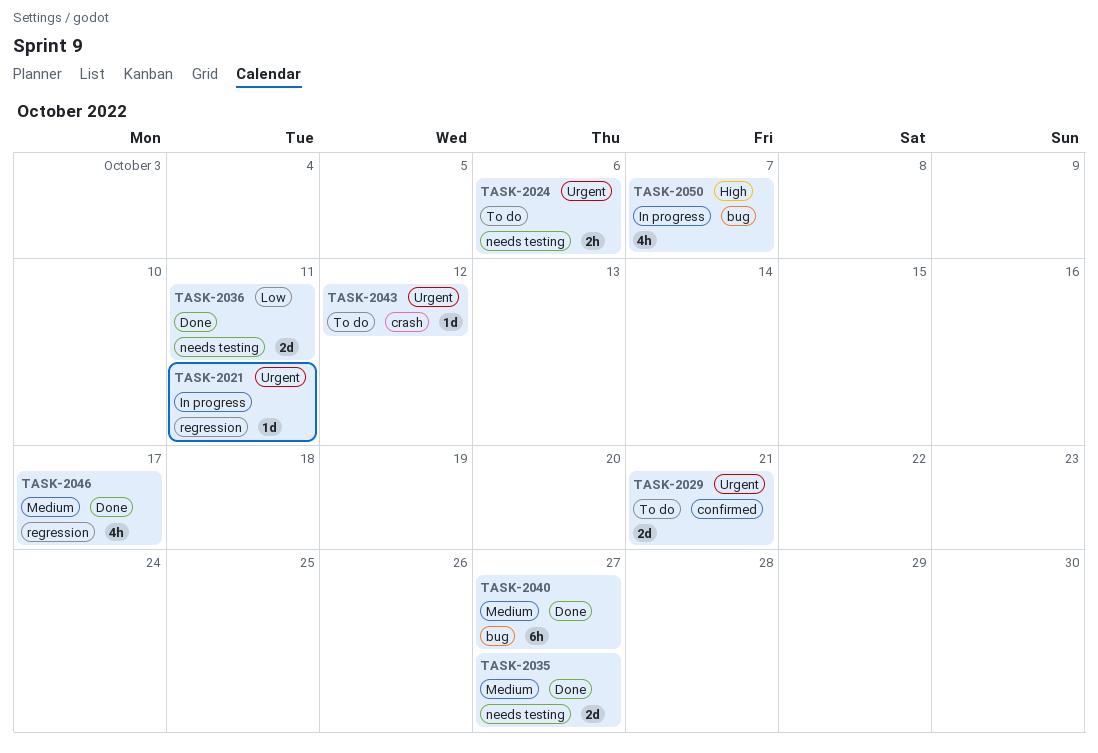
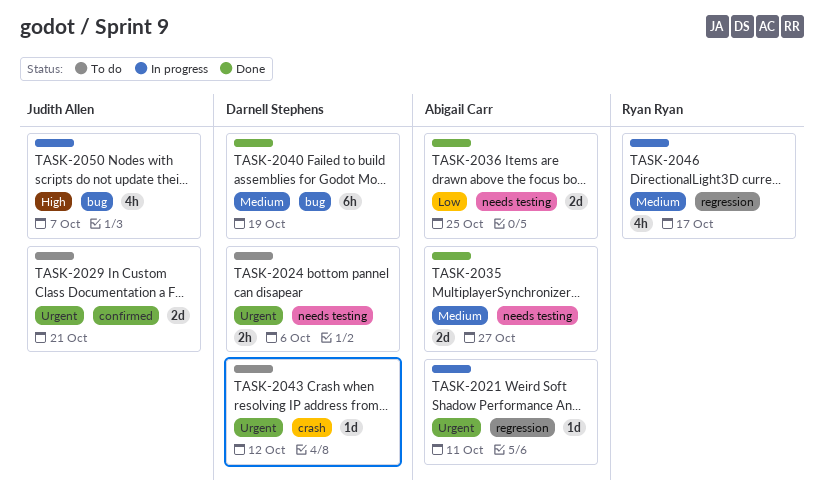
TASK-2036, due: Oct 11 -> Oct 25
TASK-2040, due: Oct 27 -> Oct 19
TASK-2046, status: Done -> In progress

